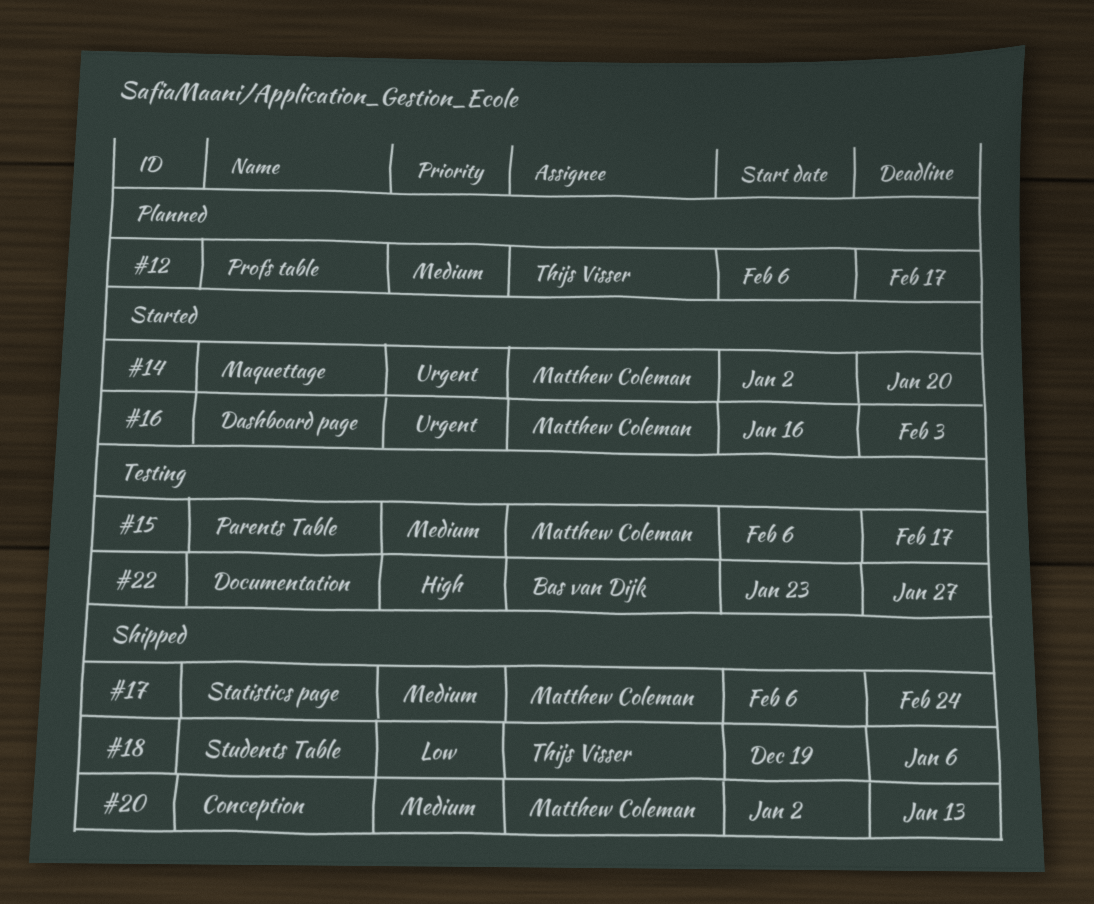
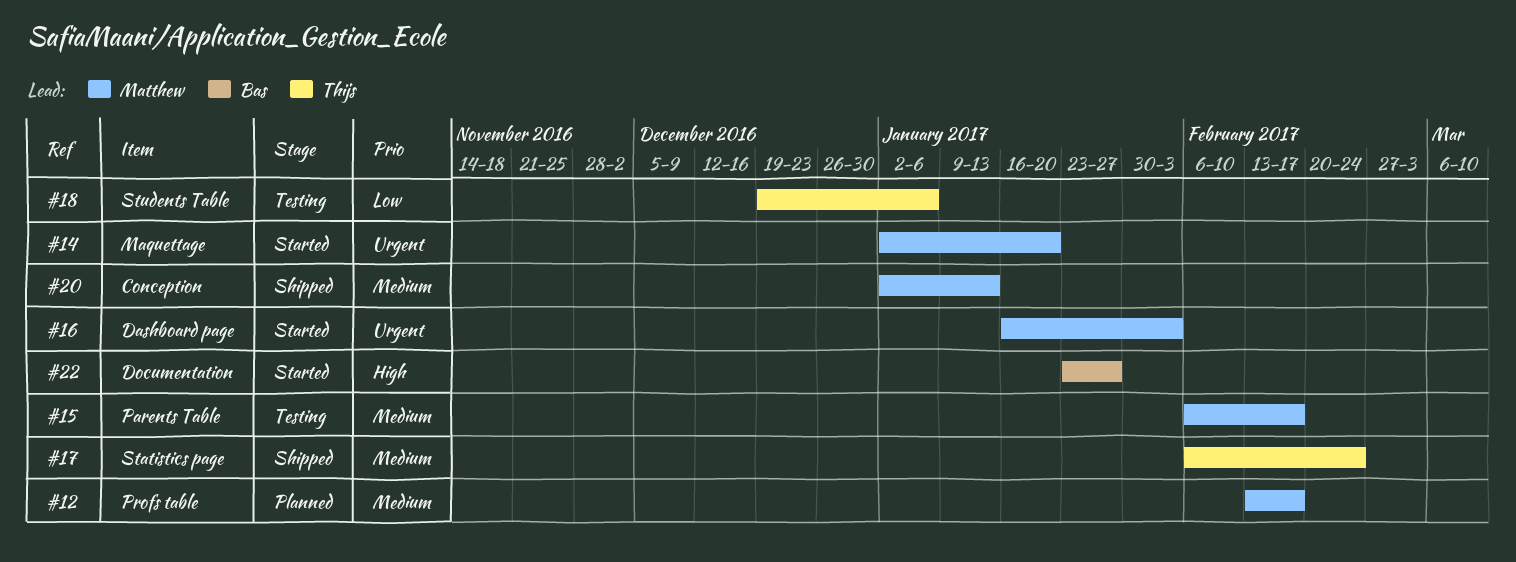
#12, owner: Thijs Visser -> Matthew Coleman
#12, start: Feb 6 -> Feb 13
#17, owner: Matthew Coleman -> Thijs Visser
#18, status: Shipped -> Testing
#22, status: Testing -> Started

